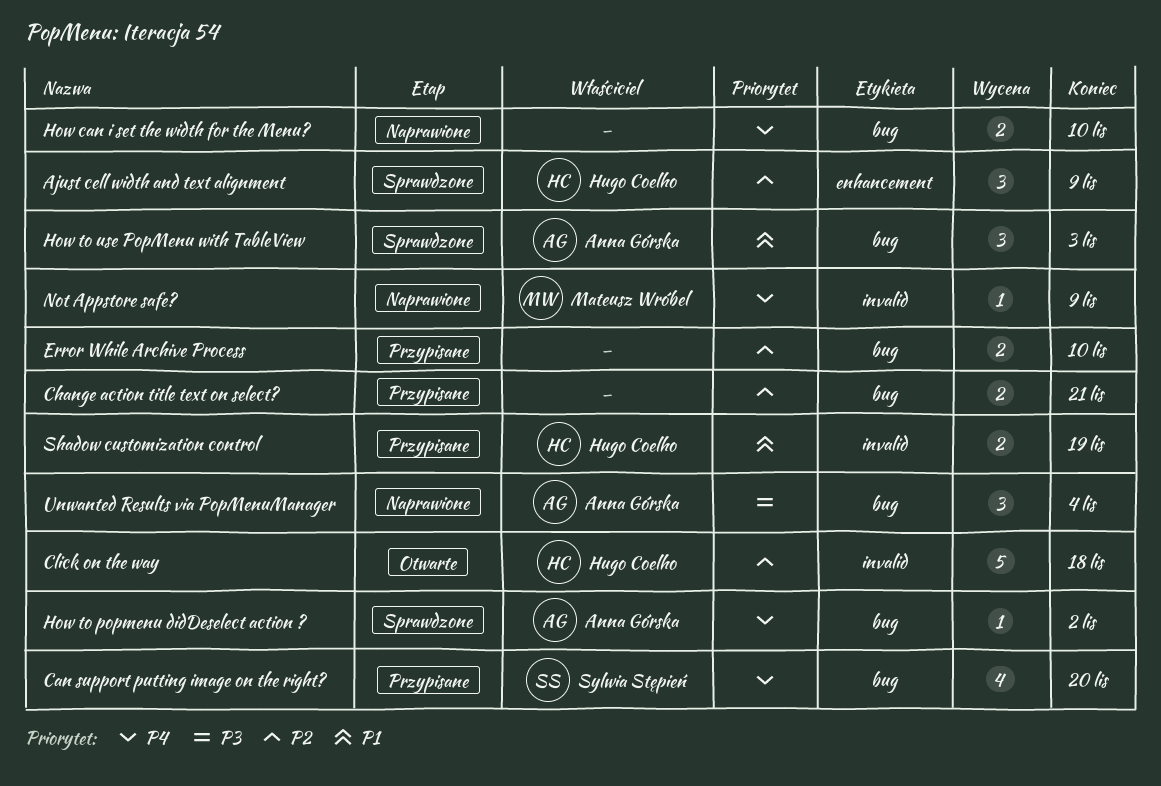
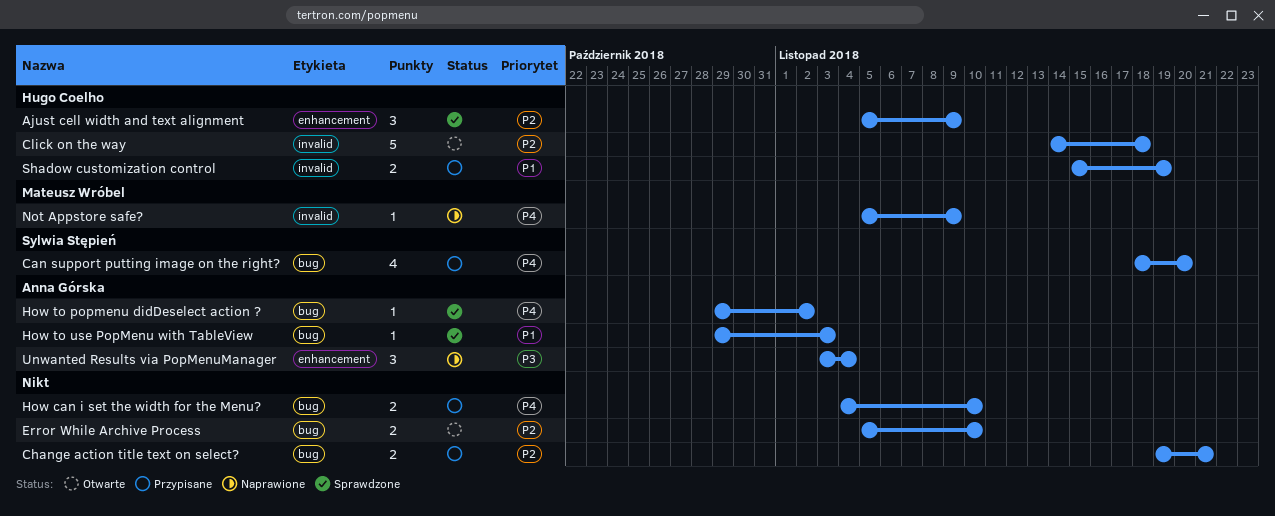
Error While Archive Process, status: Przypisane -> Otwarte
How can i set the width for the Menu?, status: Naprawione -> Przypisane
How to use PopMenu with TableView, estimate: 3 -> 1
Unwanted Results via PopMenuManager, label: bug -> enhancement

